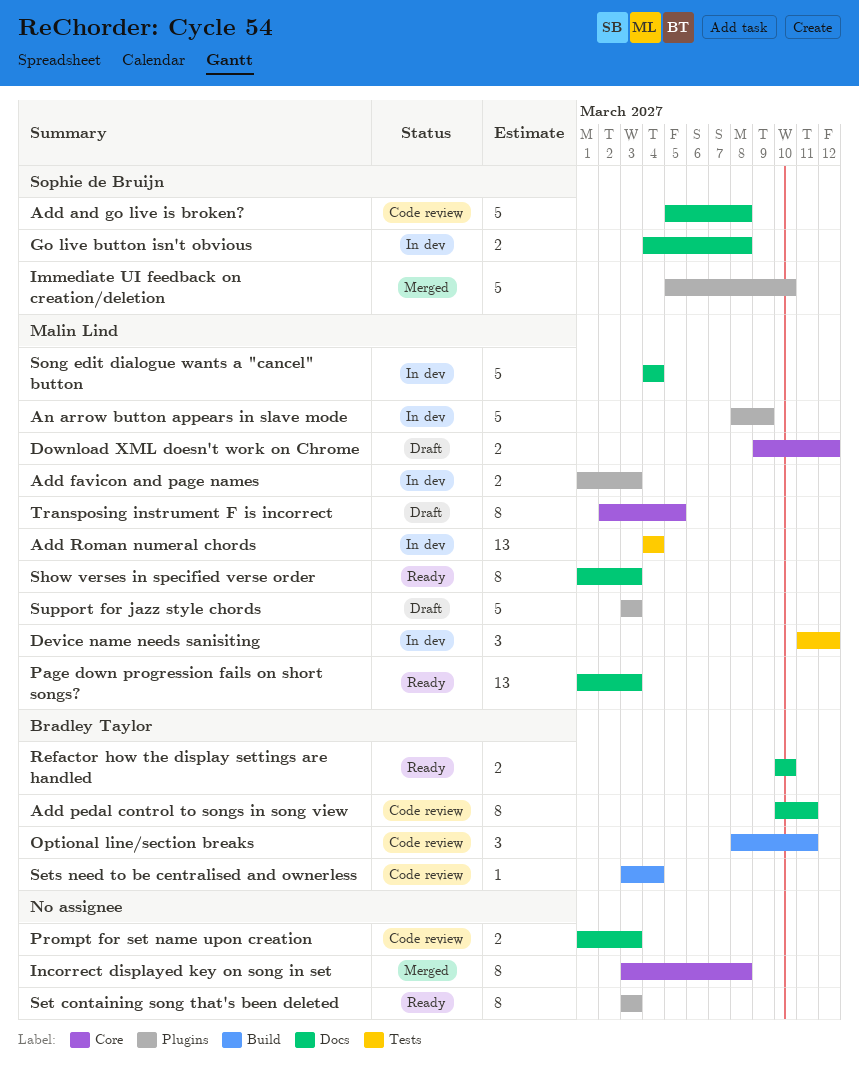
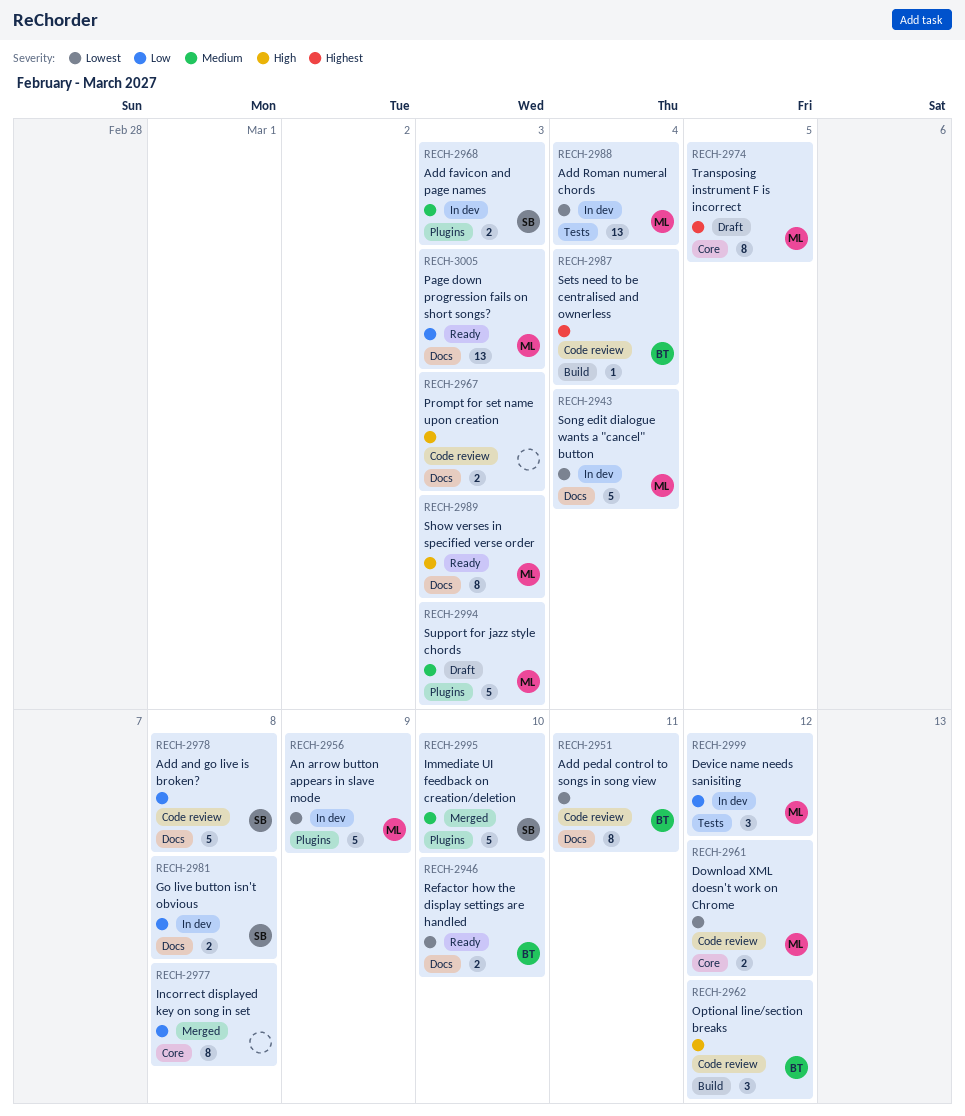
Add favicon and page names, owner: Malin Lind -> Sophie de Bruijn
Download XML doesn't work on Chrome, status: Draft -> Code review
Optional line/section breaks, due: Mar 11 -> Mar 12
Set containing song that's been deleted: present -> none

